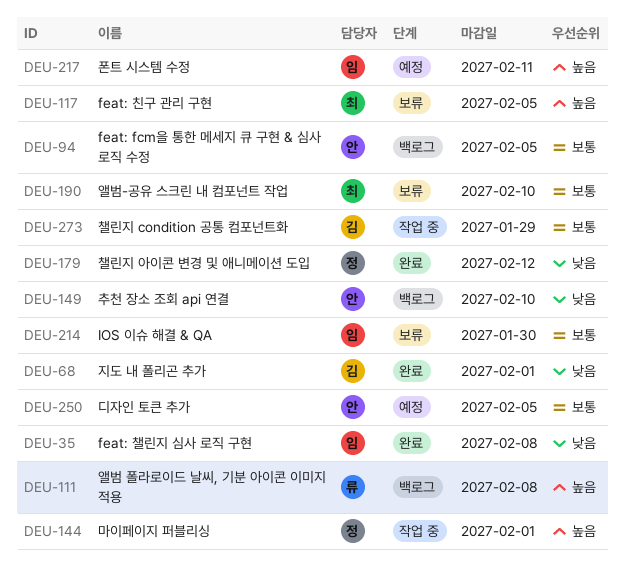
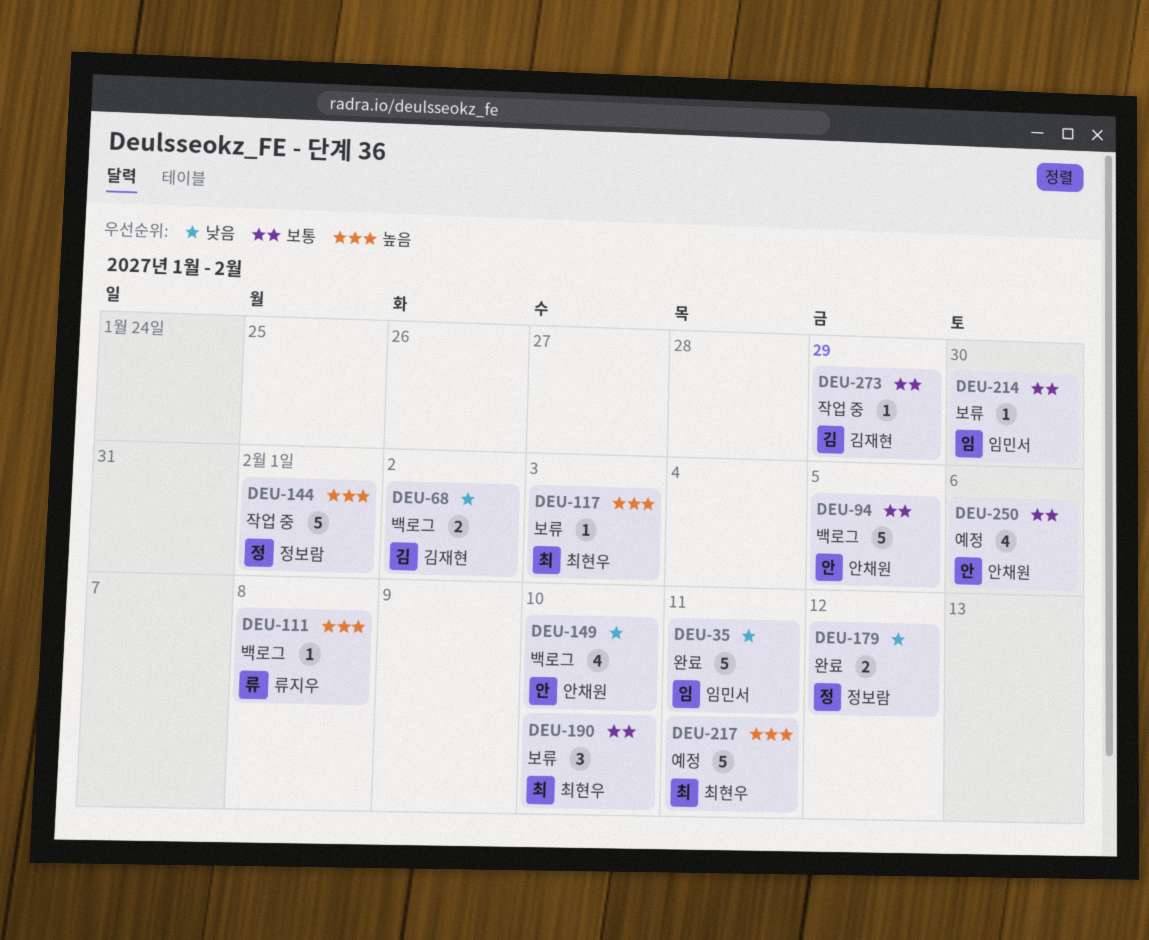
DEU-35, due: Feb 8 -> Feb 11
DEU-68, status: 완료 -> 백로그
DEU-68, due: Feb 1 -> Feb 2
DEU-117, due: Feb 5 -> Feb 3
DEU-217, owner: 임민서 -> 최현우
DEU-250, due: Feb 5 -> Feb 6

